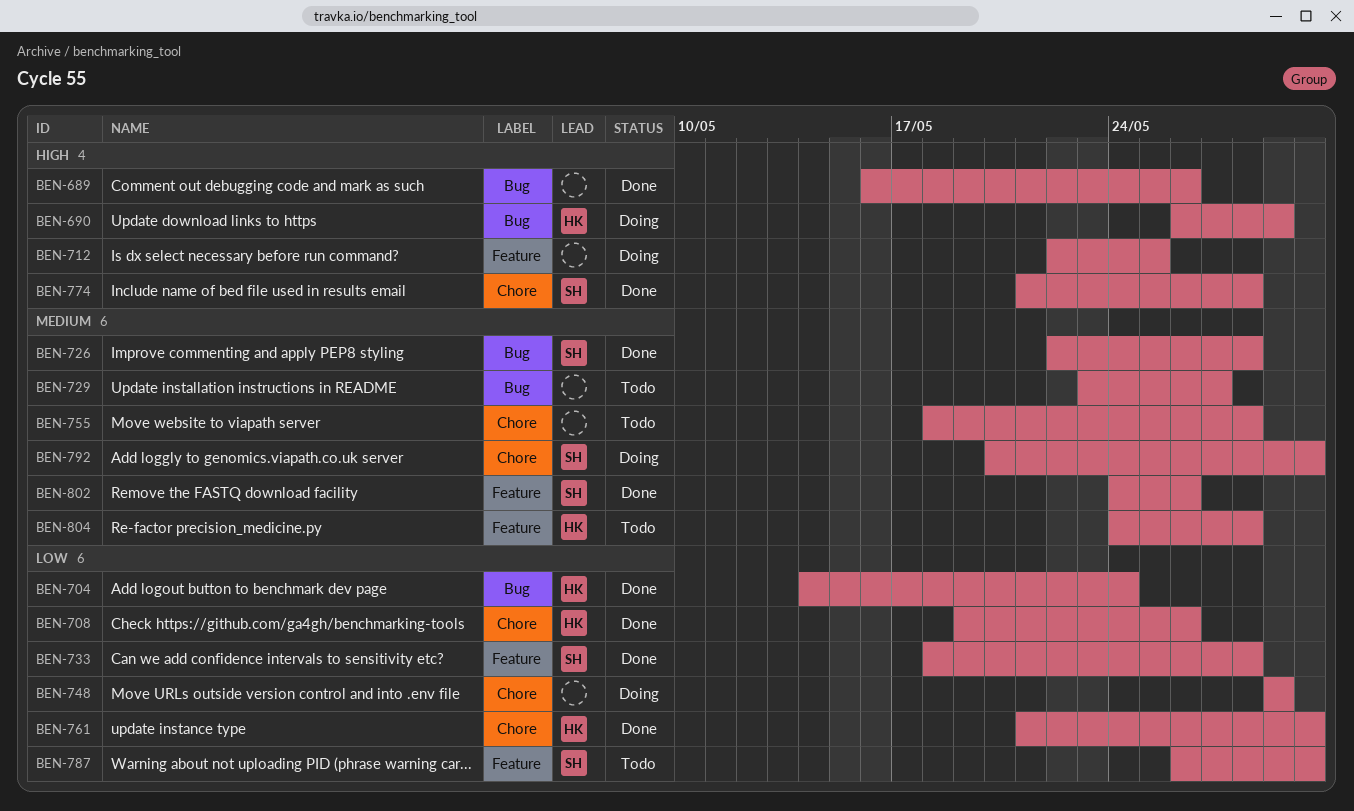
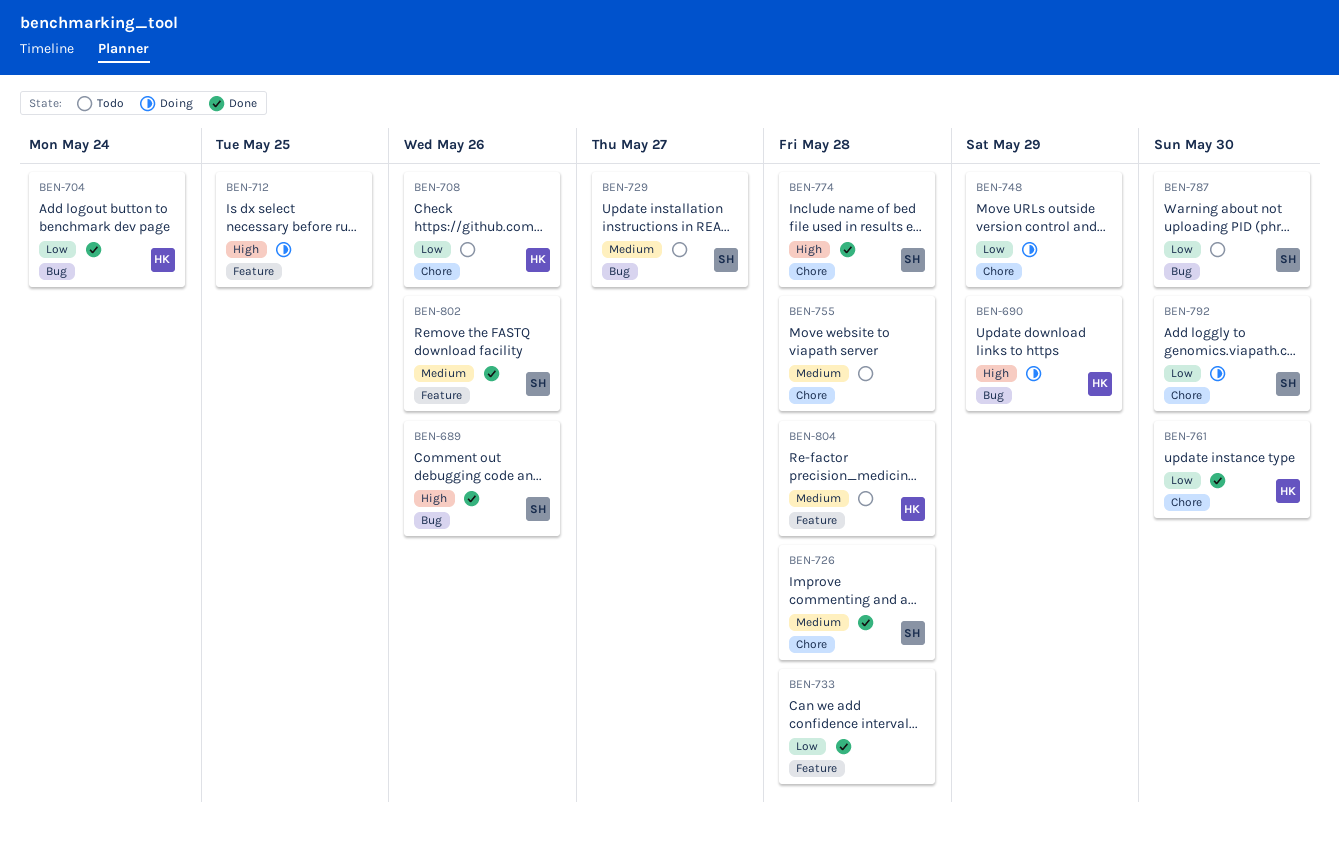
BEN-689, owner: none -> SH
BEN-708, status: Done -> Todo
BEN-726, label: Bug -> Chore
BEN-729, owner: none -> SH
BEN-733, owner: SH -> none
BEN-787, label: Feature -> Bug
BEN-792, priority: Medium -> Low

